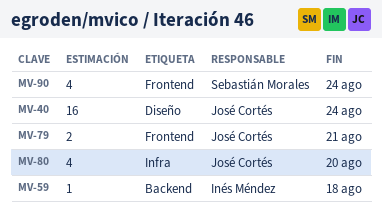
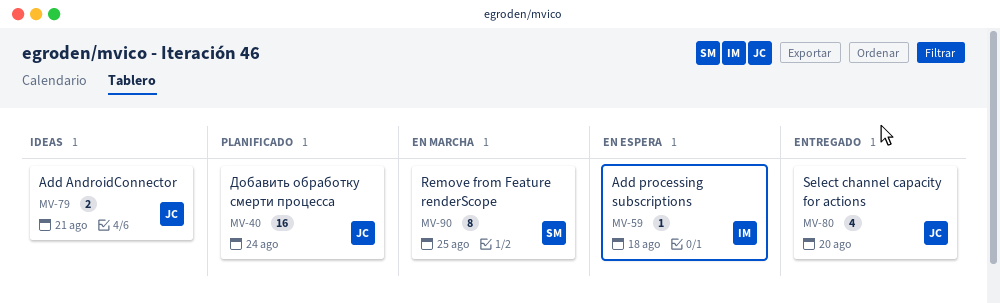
MV-90, estimate: 4 -> 8
MV-90, due: Aug 24 -> Aug 25

